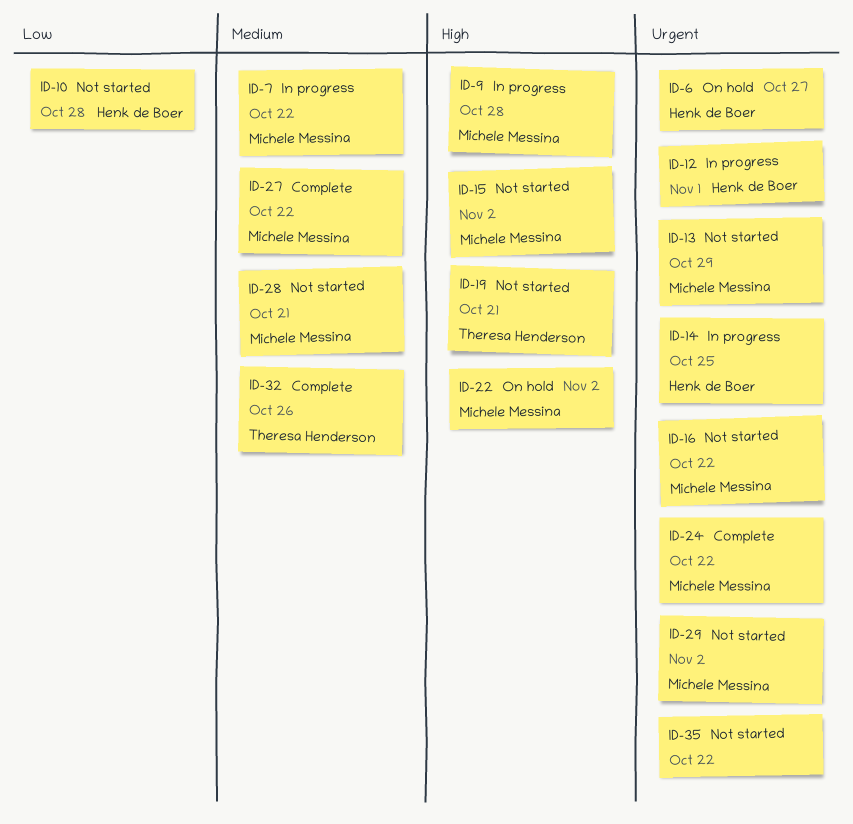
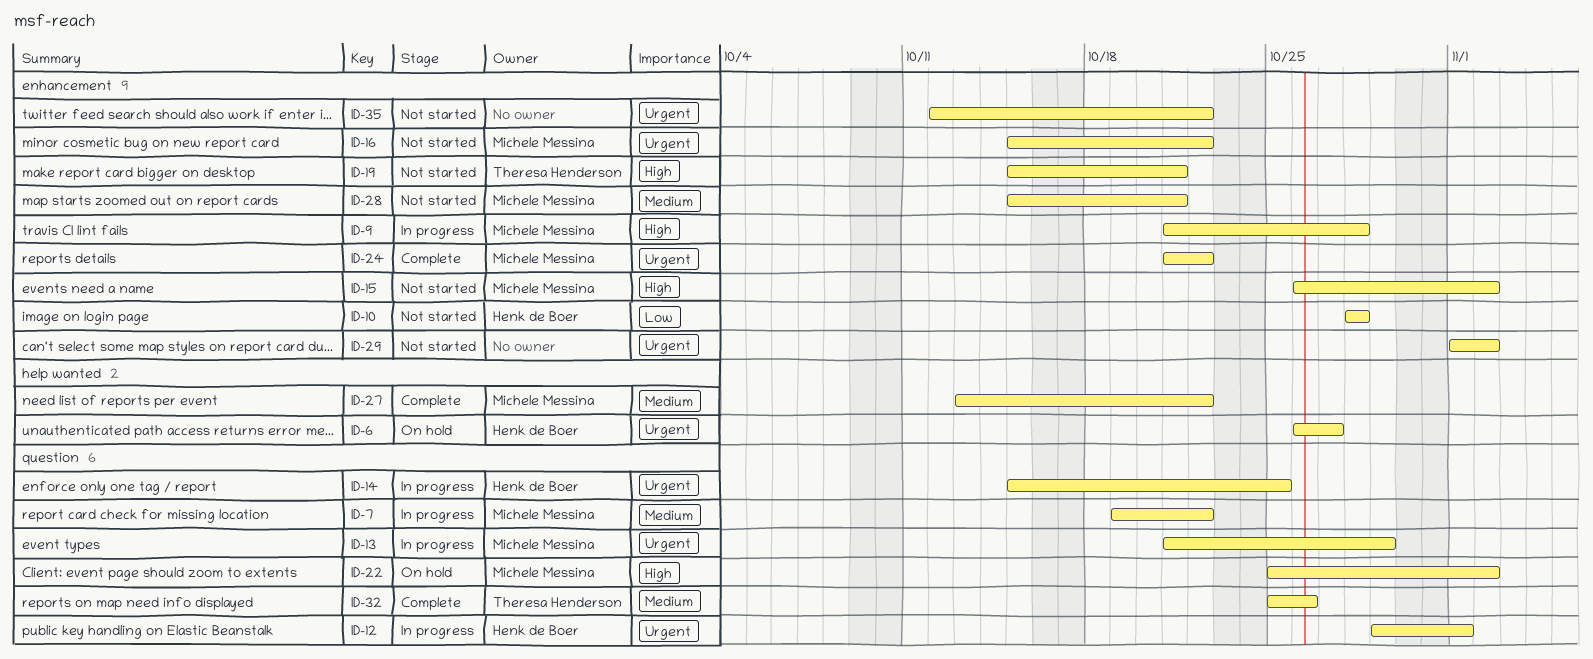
ID-13, status: Not started -> In progress
ID-29, owner: Michele Messina -> none

